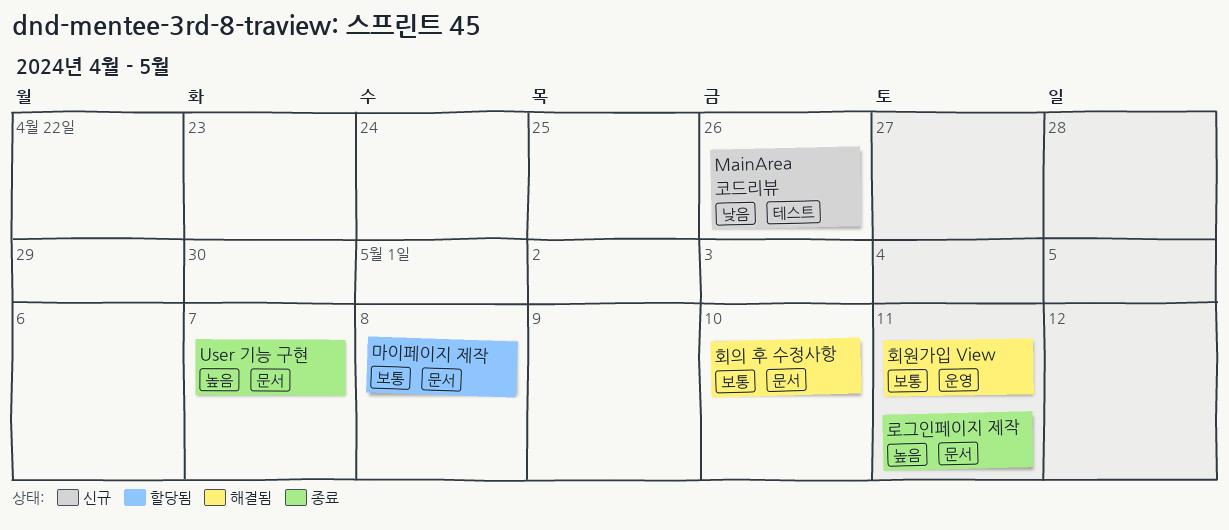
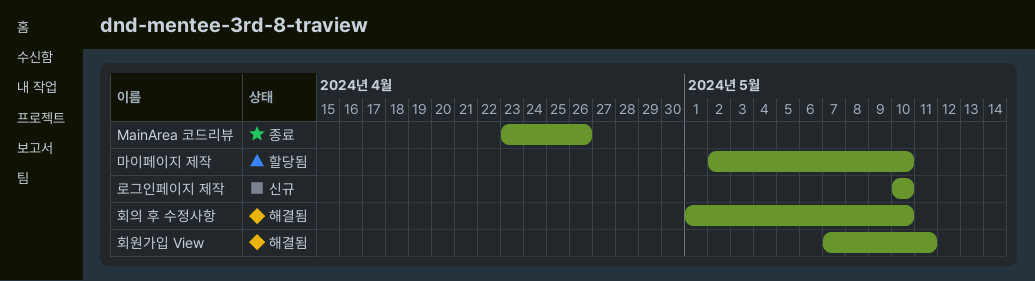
MainArea 코드리뷰, status: 신규 -> 종료
User 기능 구현: present -> none
로그인페이지 제작, status: 종료 -> 신규
로그인페이지 제작, due: May 11 -> May 10
마이페이지 제작, due: May 8 -> May 10

